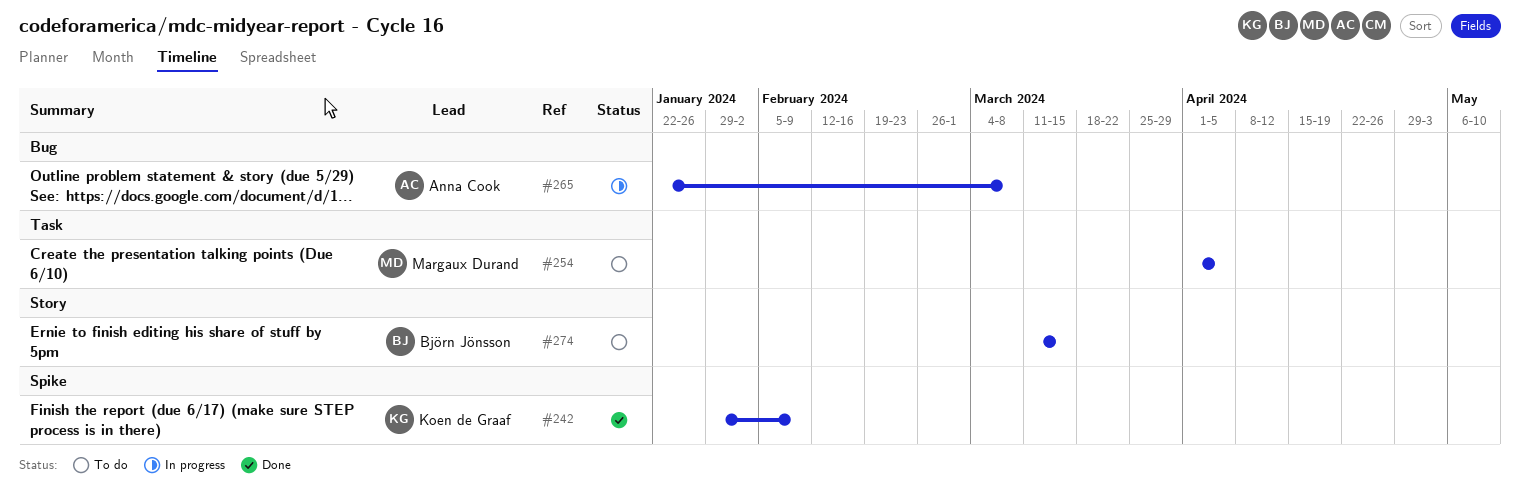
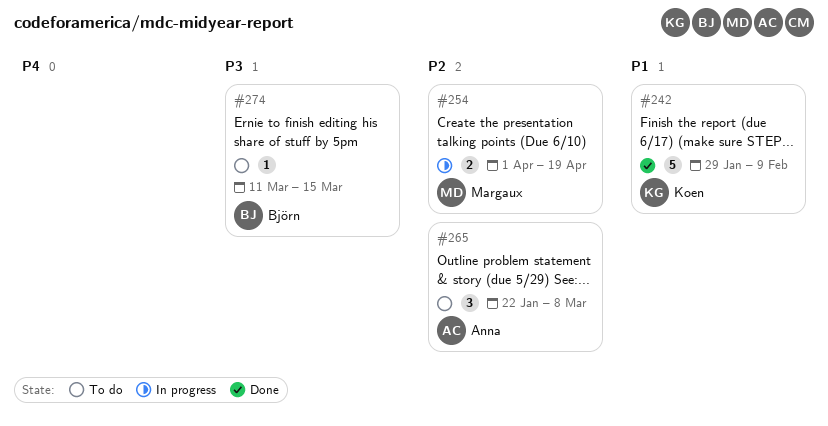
#254, status: To do -> In progress
#254, due: Apr 5 -> Apr 19
#265, status: In progress -> To do

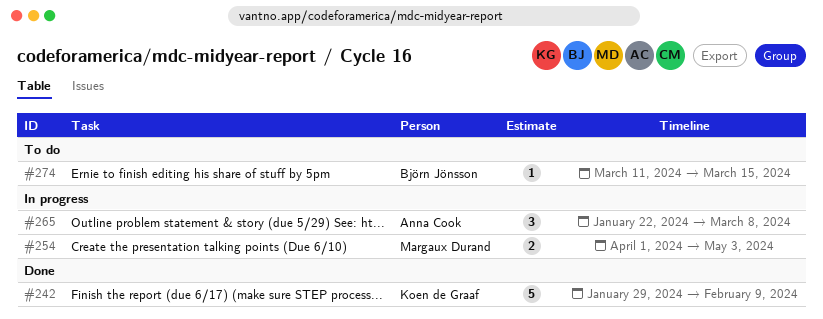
#254, due: Apr 19 -> May 3
#265, status: To do -> In progress

